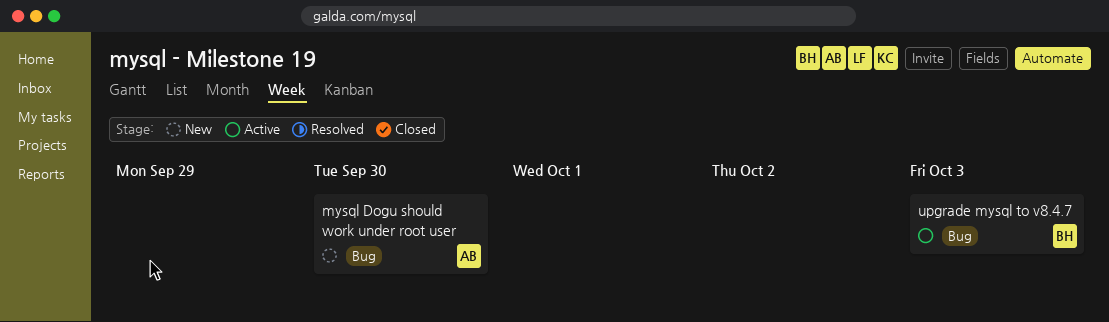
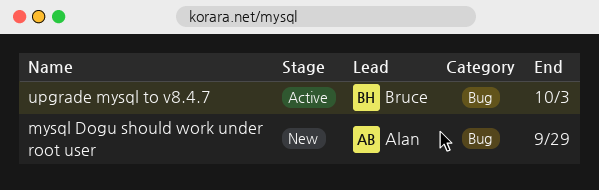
mysql Dogu should work under root user, due: Sep 30 -> Sep 29

